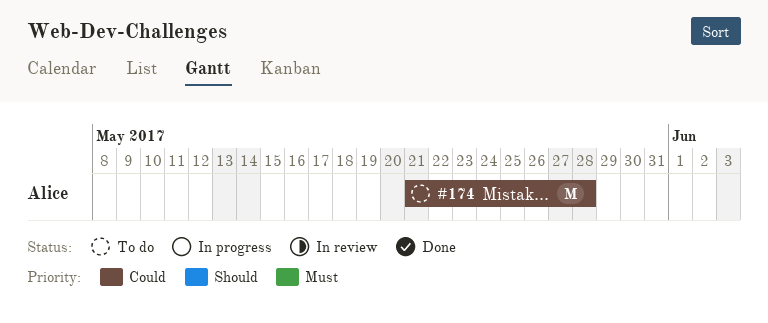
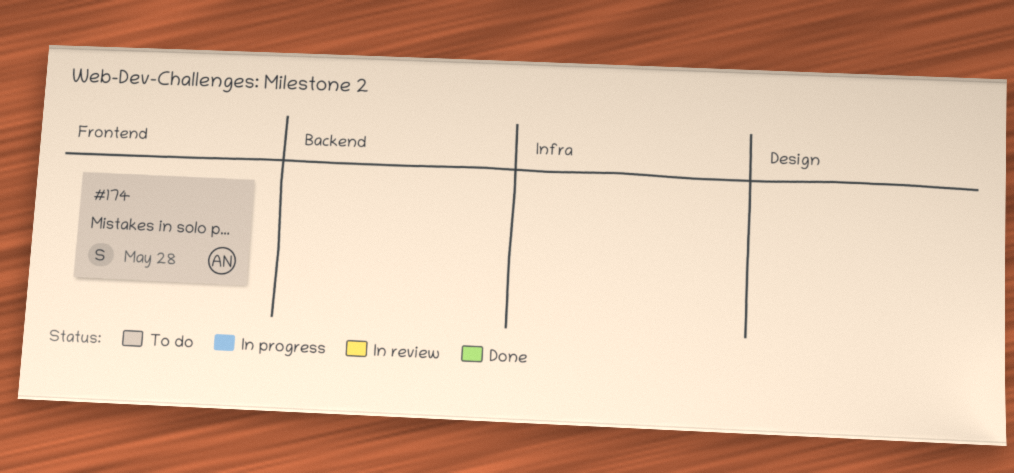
#174, estimate: M -> S

